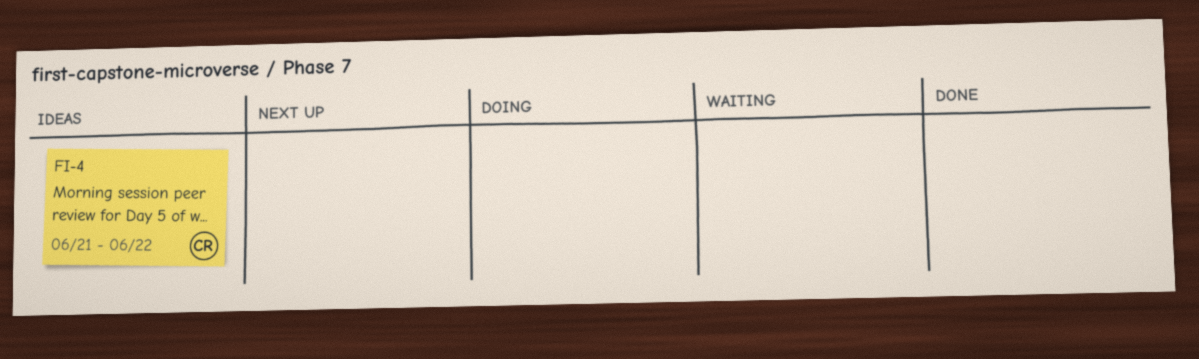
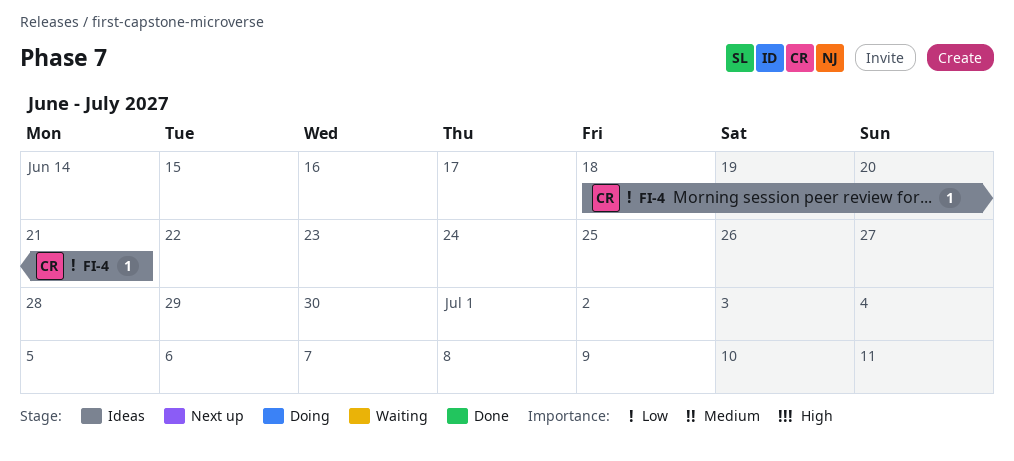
FI-4, start: Jun 21 -> Jun 18
FI-4, due: Jun 22 -> Jun 21

